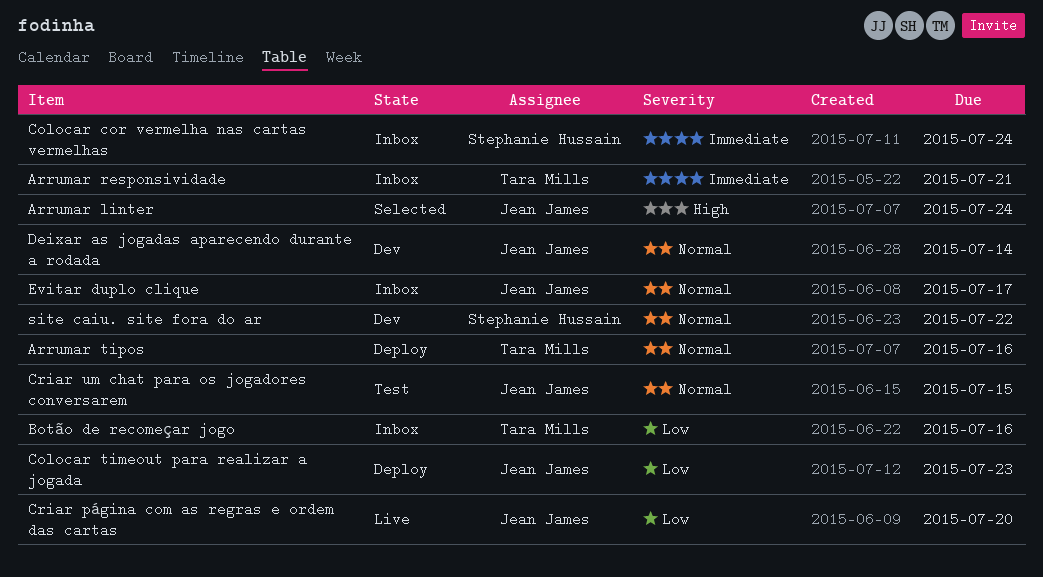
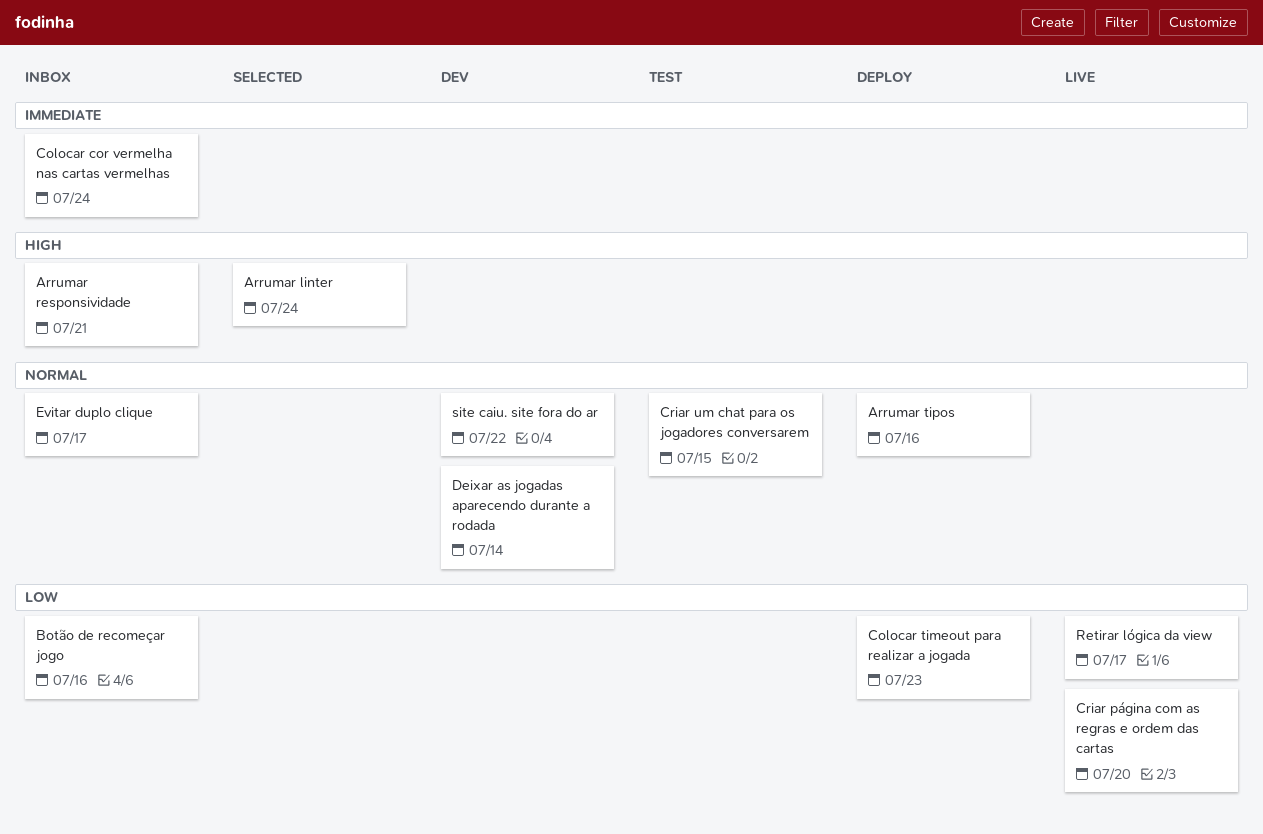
Arrumar responsividade, priority: Immediate -> High
Retirar lógica da view: none -> present

